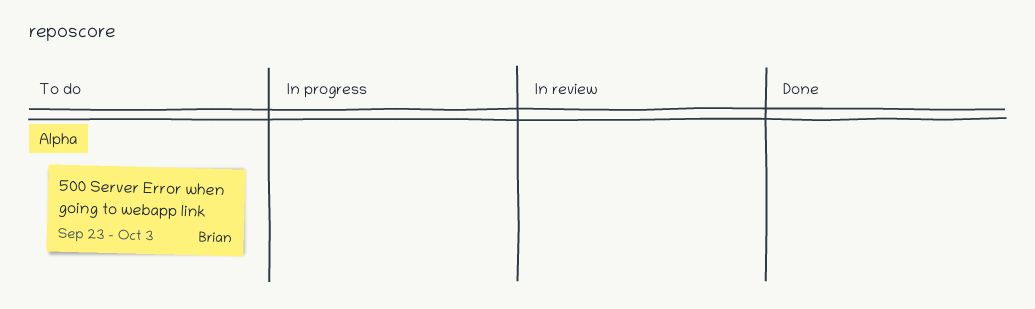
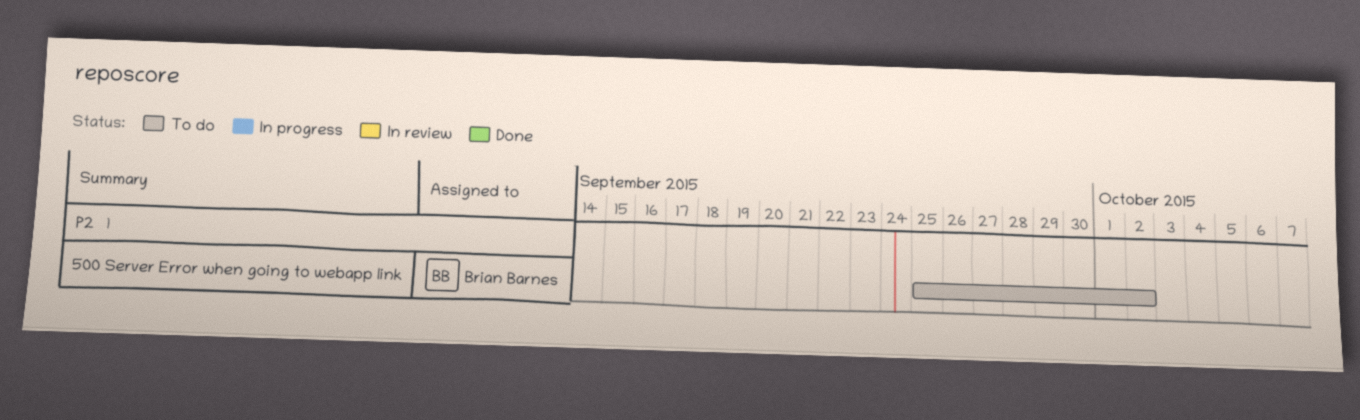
500 Server Error when going to webapp link, start: Sep 23 -> Sep 25
500 Server Error when going to webapp link, due: Oct 3 -> Oct 2

